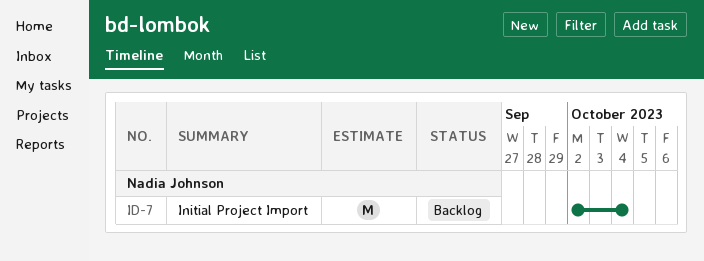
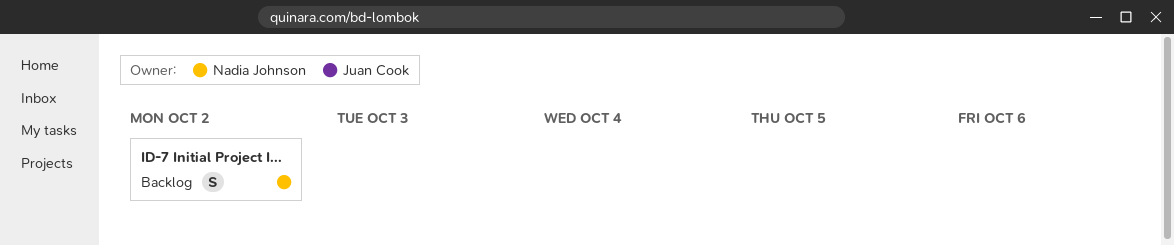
ID-7, estimate: M -> S
ID-7, due: Oct 4 -> Oct 2

